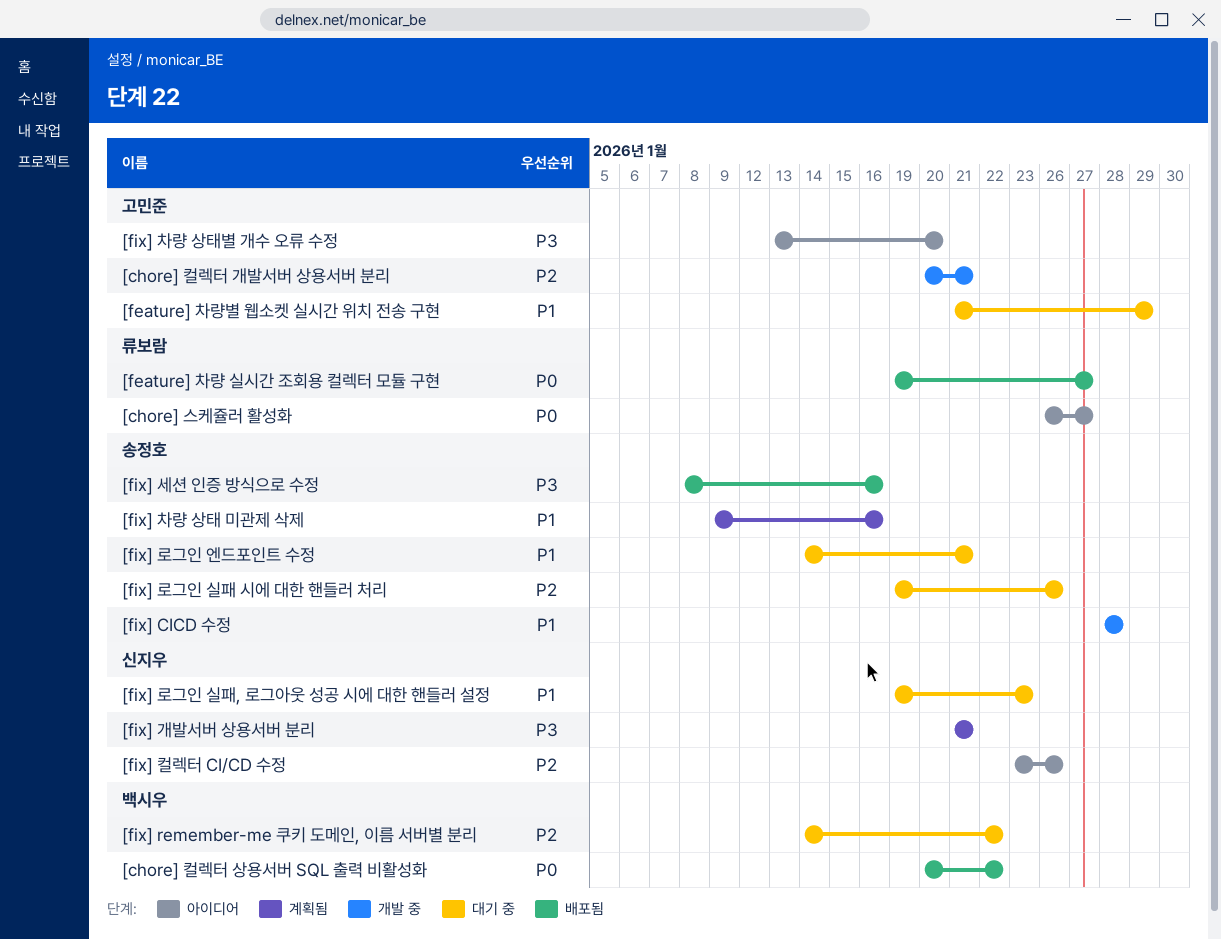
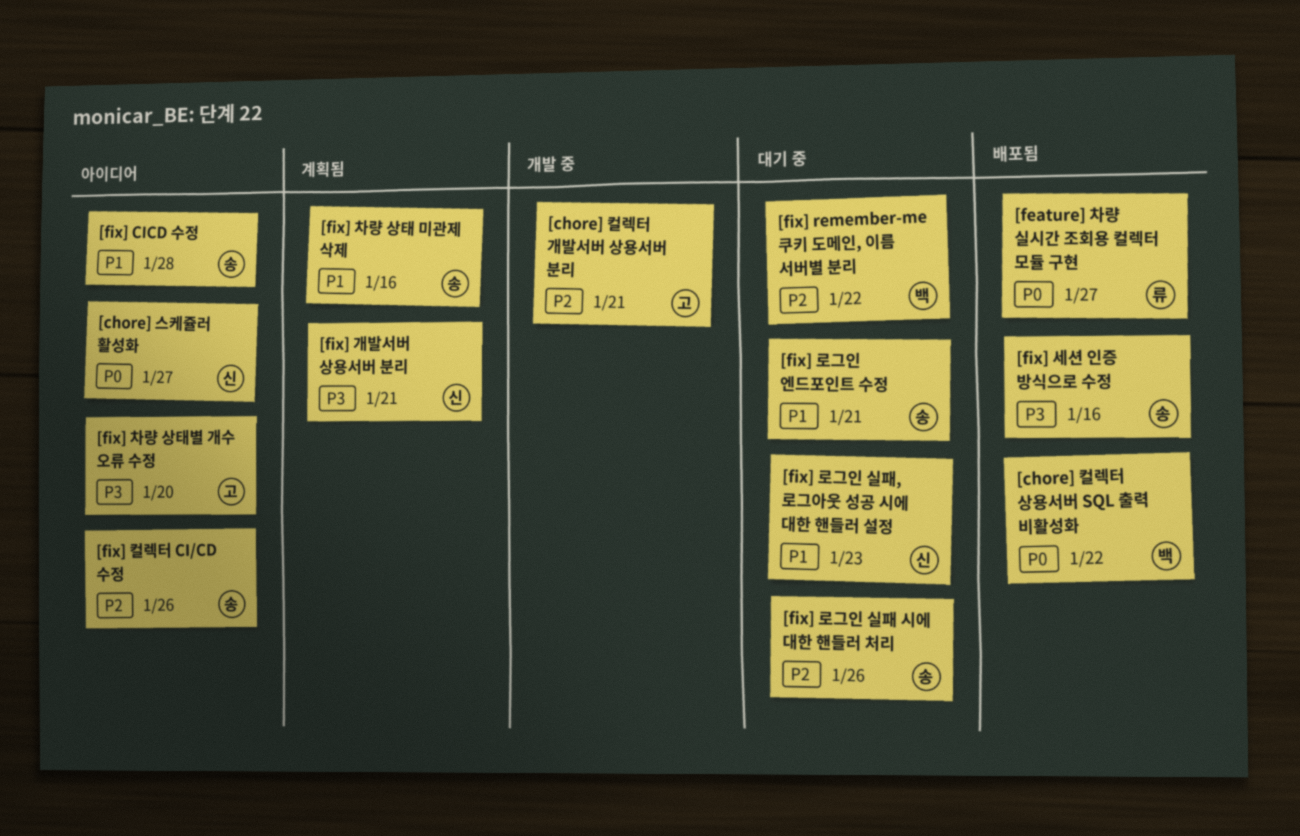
[chore] 스케쥴러 활성화, owner: 류보람 -> 신지우
[feature] 차량별 웹소켓 실시간 위치 전송 구현: present -> none
[fix] CICD 수정, status: 개발 중 -> 아이디어
[fix] 컬렉터 CI/CD 수정, owner: 신지우 -> 송정호

